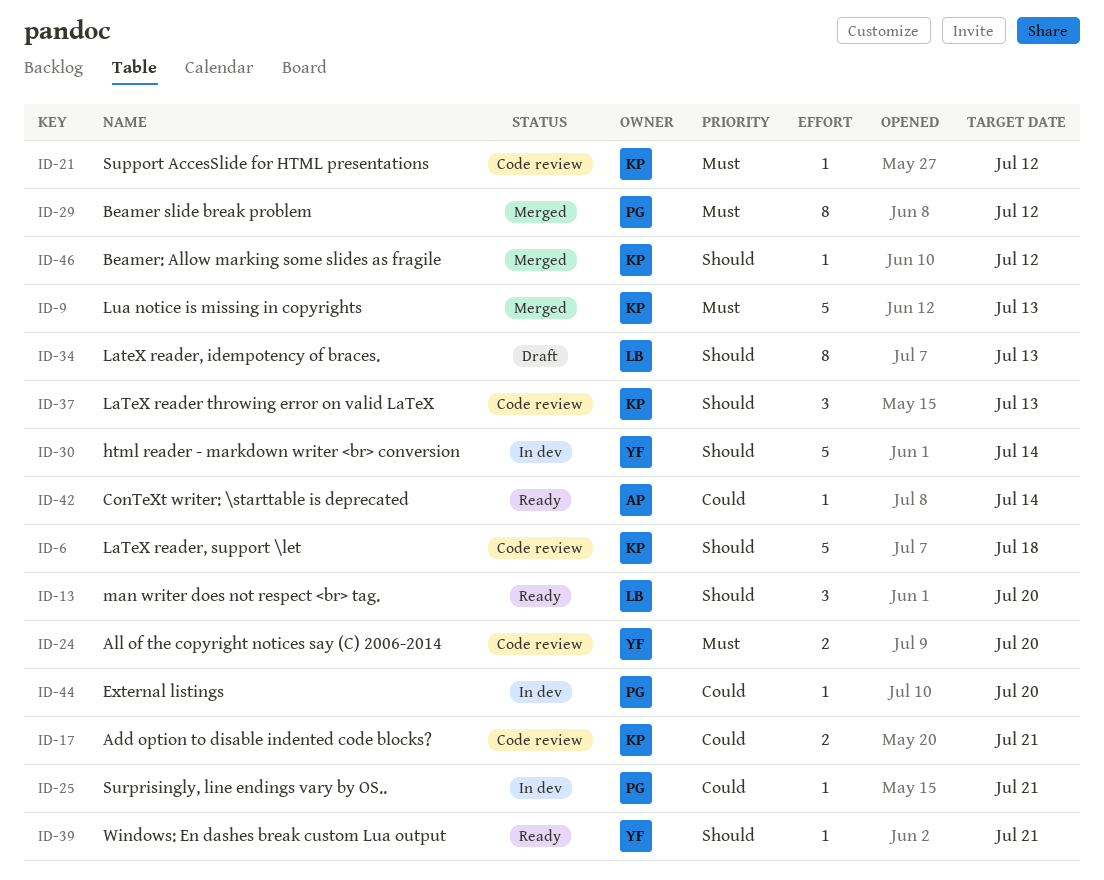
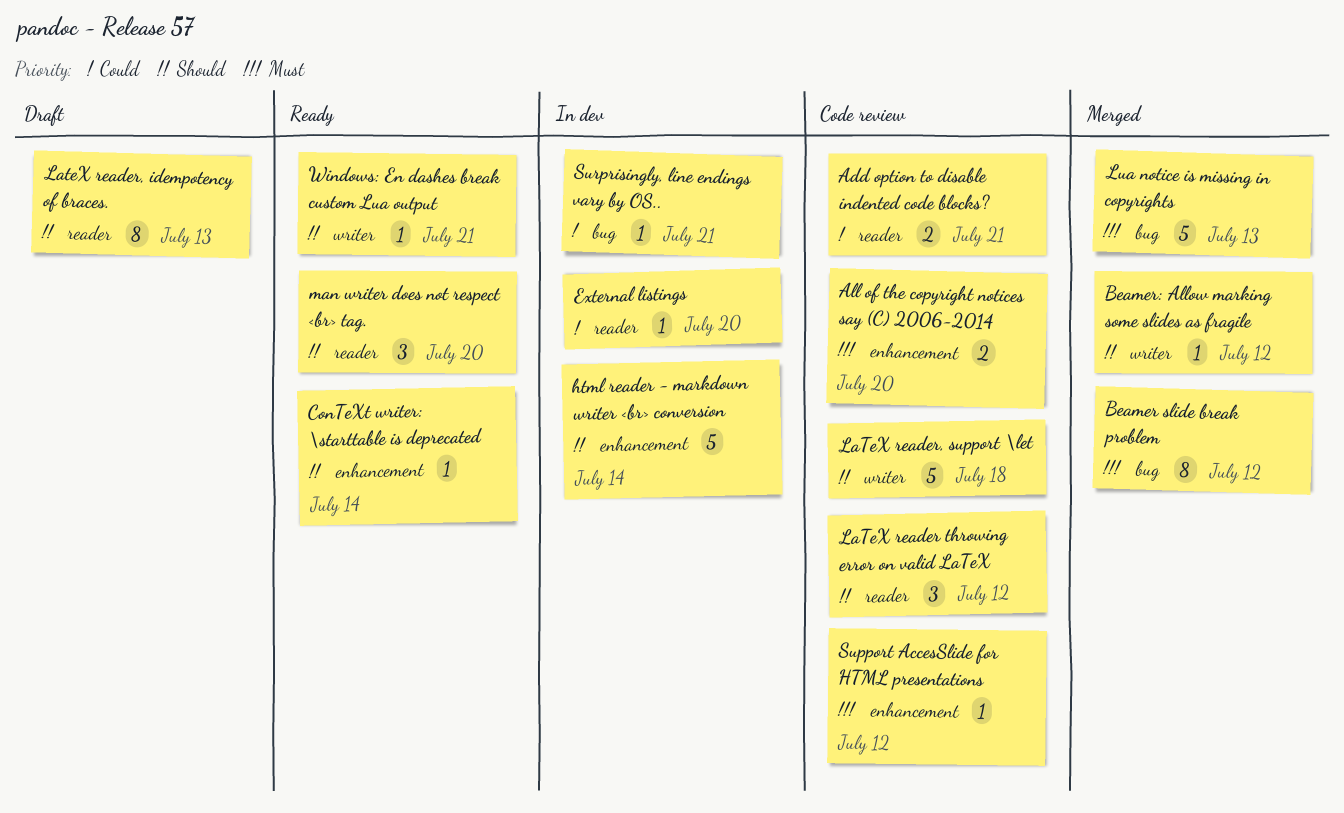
ConTeXt writer: \starttable is deprecated, priority: Could -> Should
LaTeX reader throwing error on valid LaTeX, due: Jul 13 -> Jul 12

